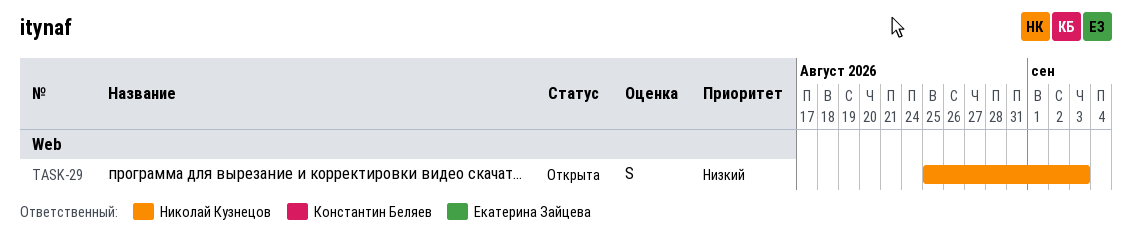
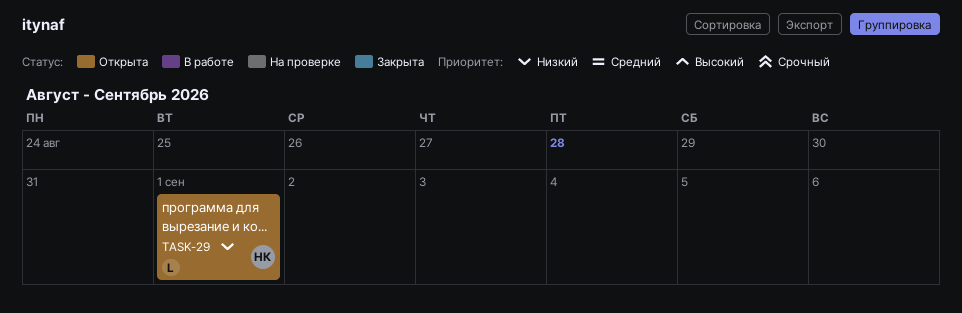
TASK-29, estimate: S -> L
TASK-29, due: Sep 3 -> Sep 1

